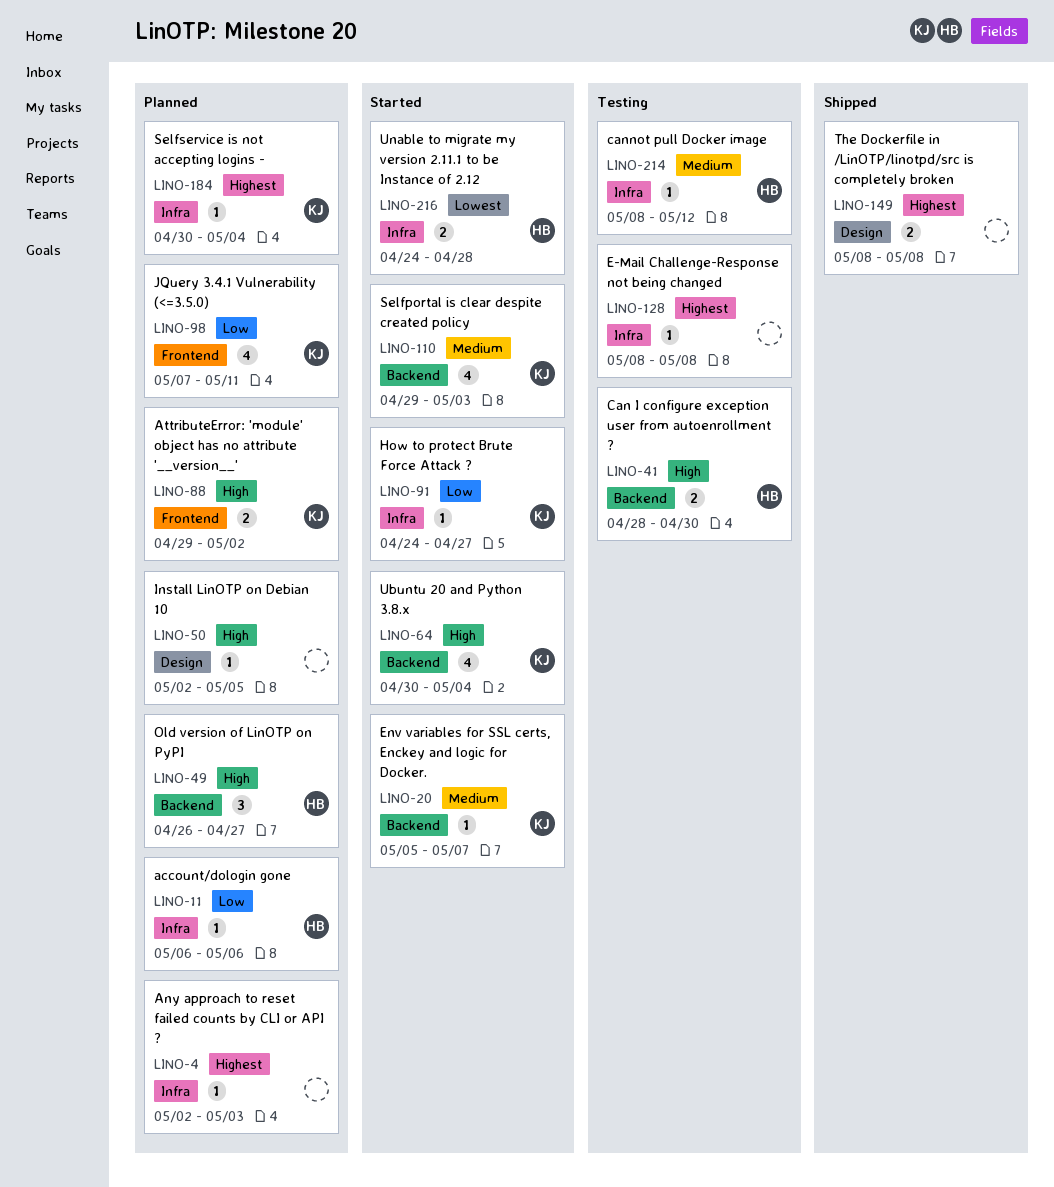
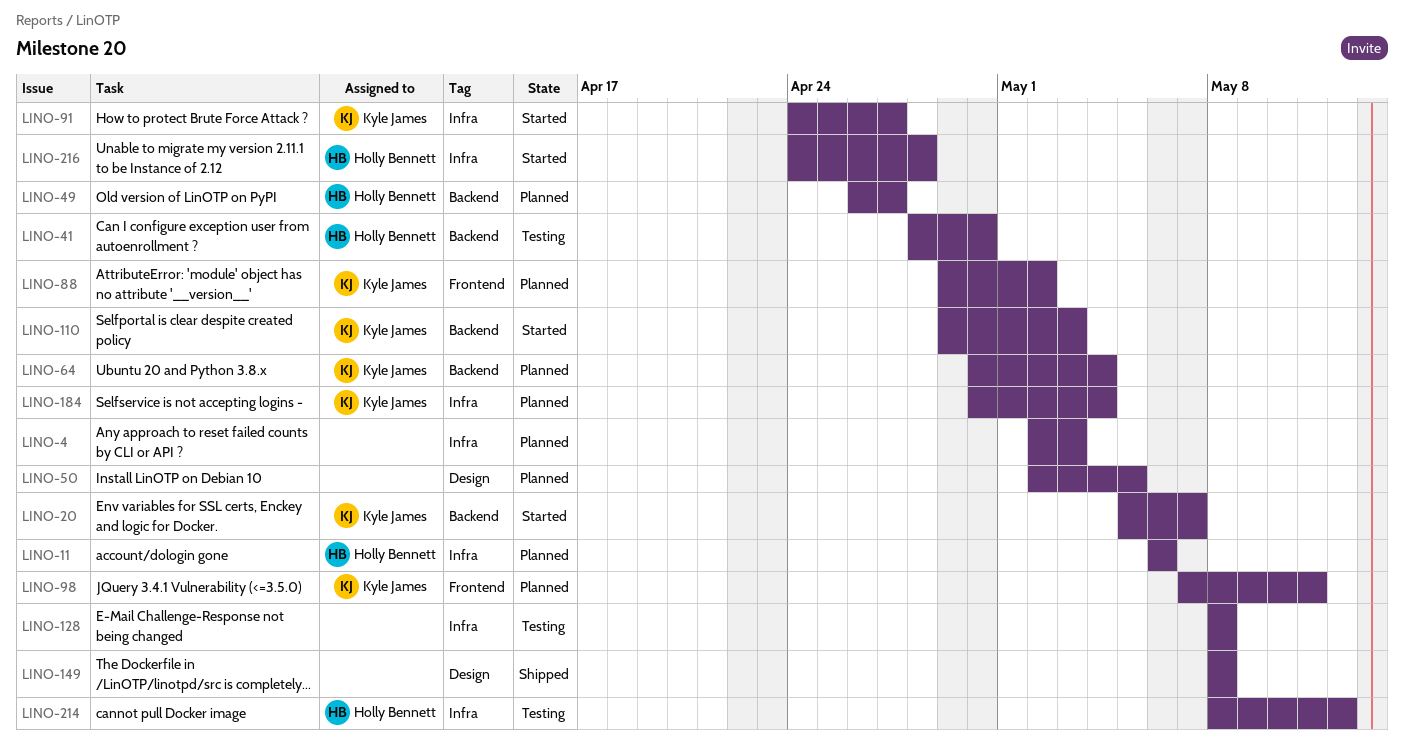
LINO-64, status: Started -> Planned

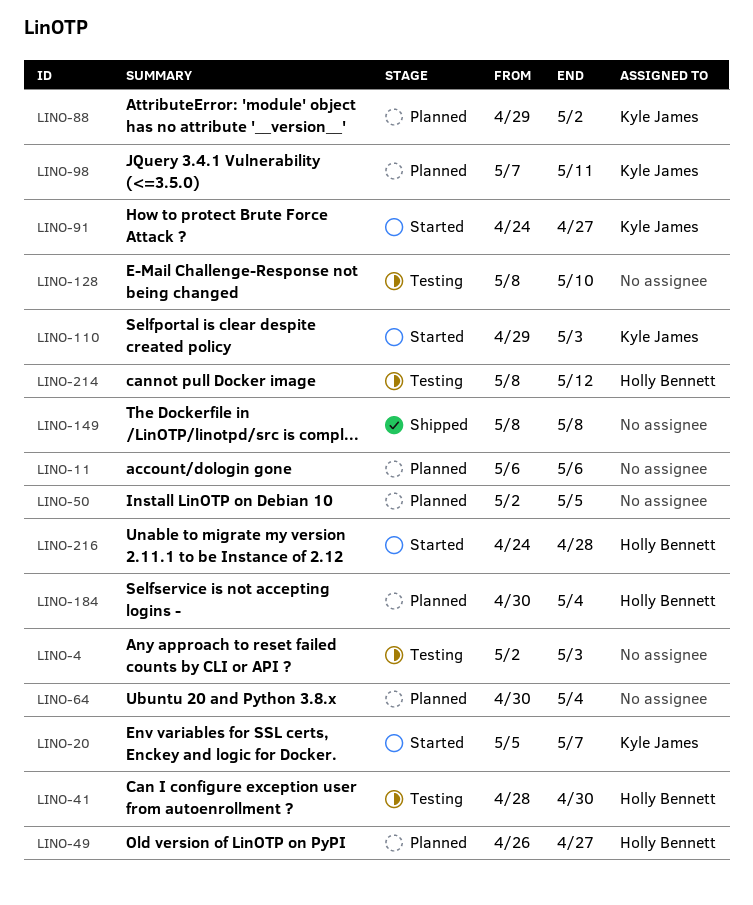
LINO-4, status: Planned -> Testing
LINO-11, owner: Holly Bennett -> none
LINO-64, owner: Kyle James -> none
LINO-128, due: May 8 -> May 10
LINO-184, owner: Kyle James -> Holly Bennett

